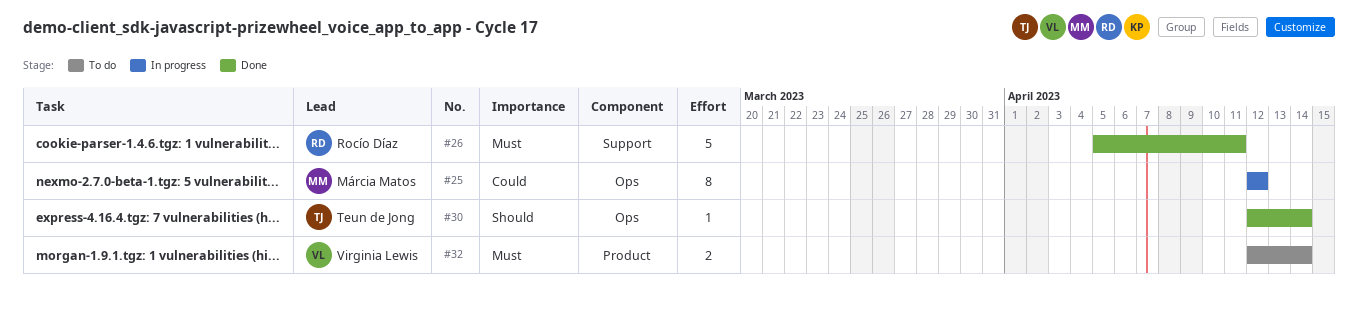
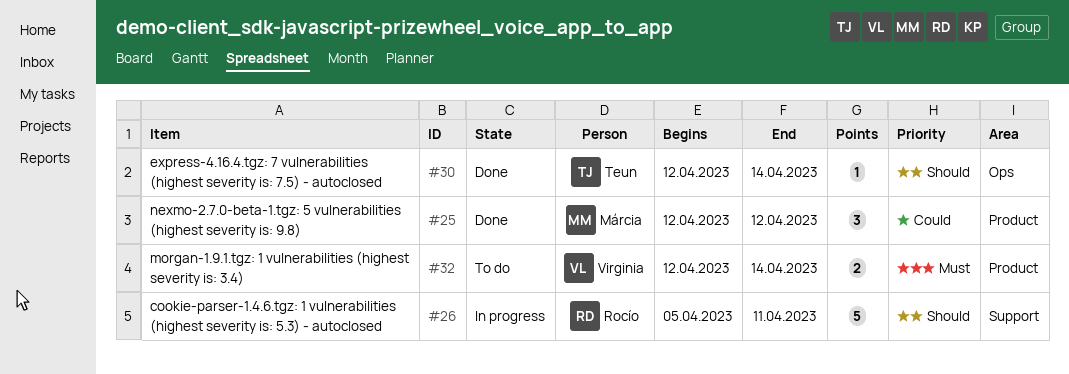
#25, status: In progress -> Done
#25, label: Ops -> Product
#25, estimate: 8 -> 3
#26, status: Done -> In progress
#26, priority: Must -> Should

